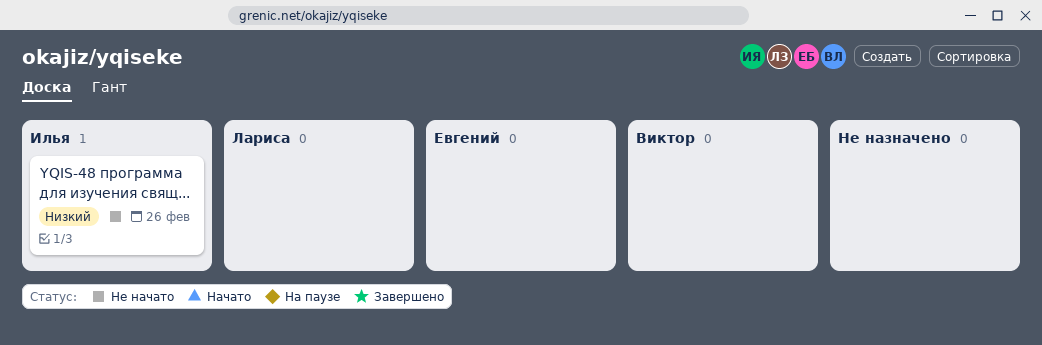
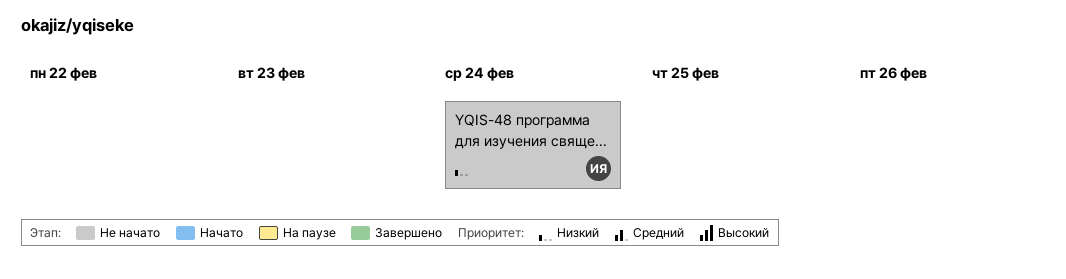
YQIS-48, due: Feb 26 -> Feb 24

